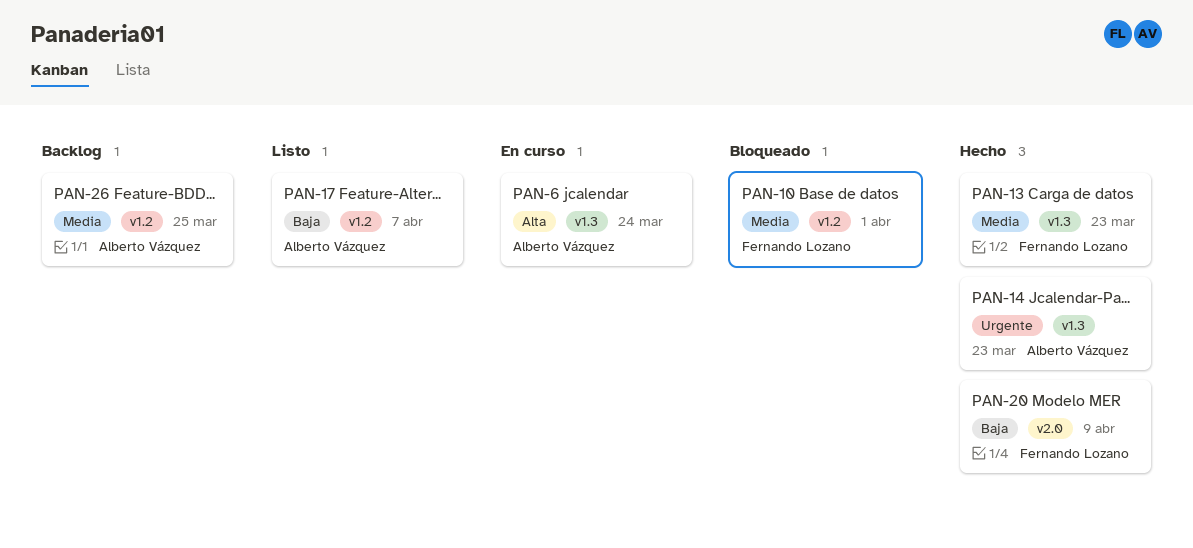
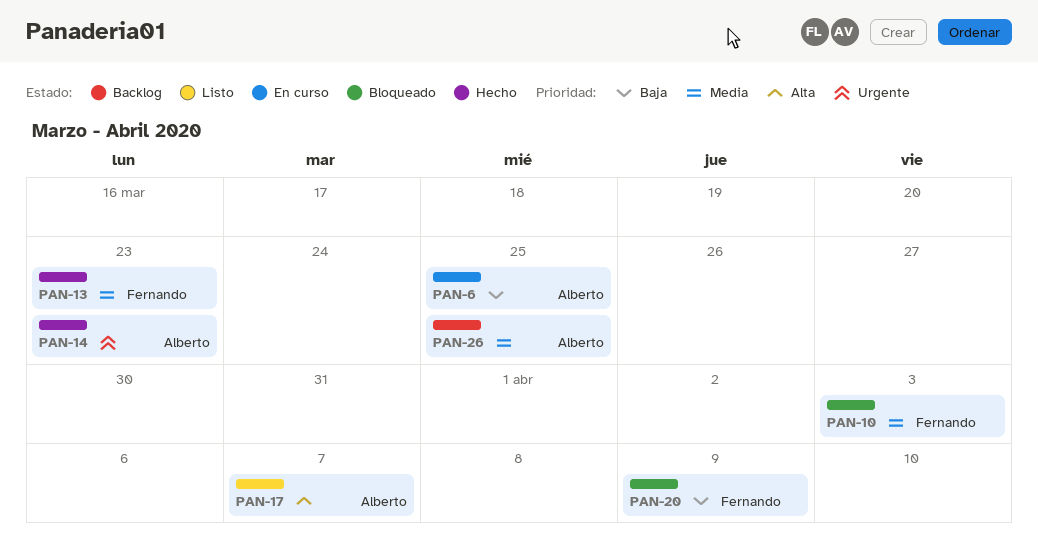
PAN-6, priority: Alta -> Baja
PAN-6, due: Mar 24 -> Mar 25
PAN-10, due: Apr 1 -> Apr 3
PAN-17, priority: Baja -> Alta
PAN-20, status: Hecho -> Bloqueado

